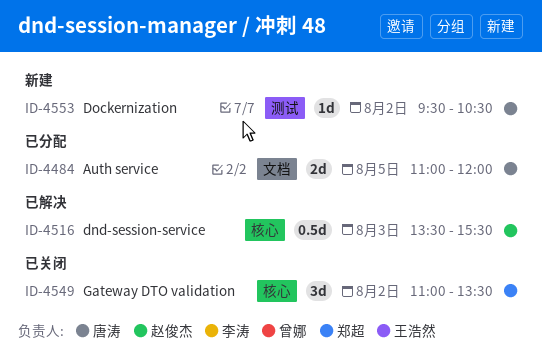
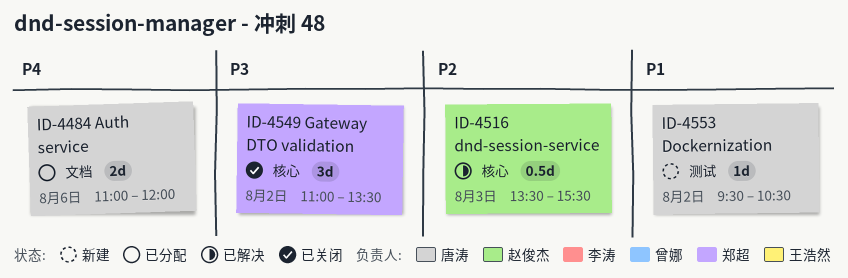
ID-4484, day: Aug 5 -> Aug 6

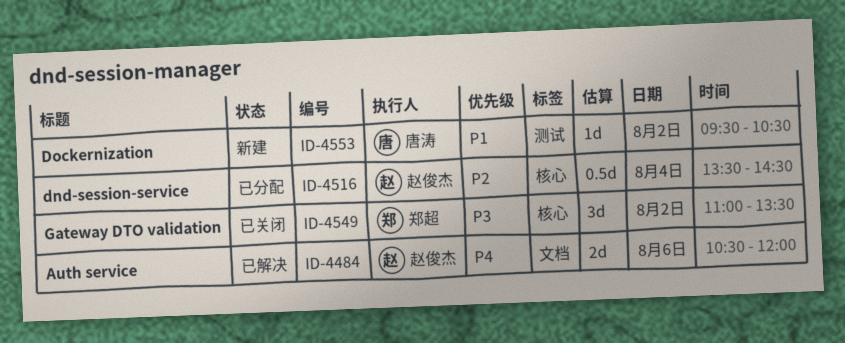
ID-4484, status: 已分配 -> 已解决
ID-4484, owner: 唐涛 -> 赵俊杰
ID-4484, begins: 11:00 -> 10:30
ID-4516, status: 已解决 -> 已分配
ID-4516, day: Aug 3 -> Aug 4
ID-4516, ends: 15:30 -> 14:30

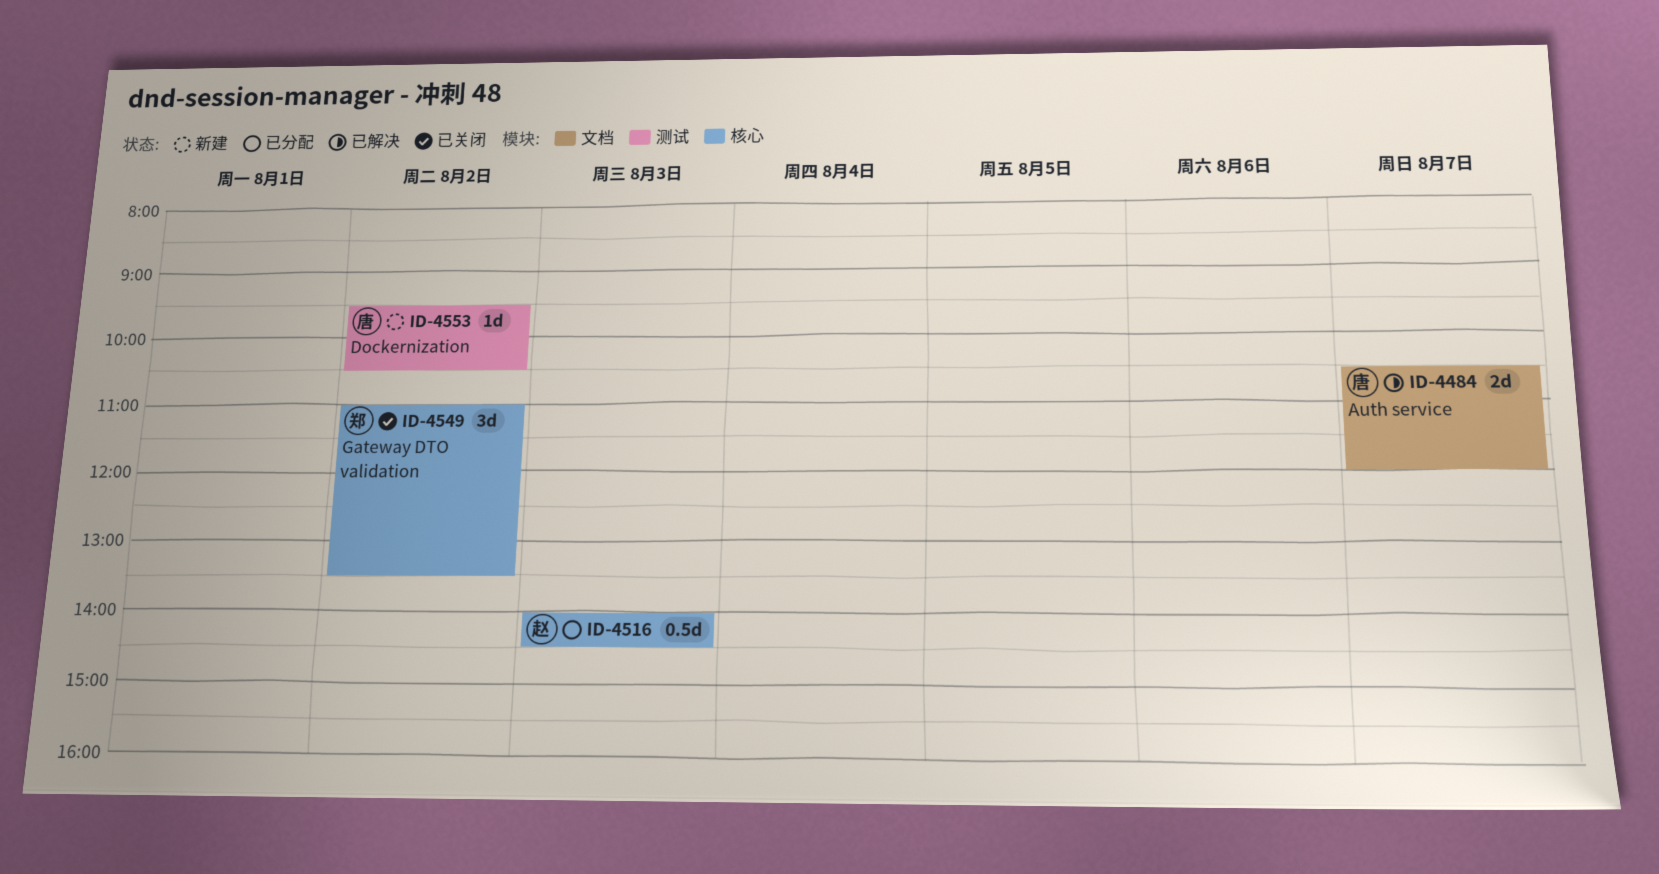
ID-4484, owner: 赵俊杰 -> 唐涛
ID-4484, day: Aug 6 -> Aug 7
ID-4516, day: Aug 4 -> Aug 3
ID-4516, begins: 13:30 -> 14:00

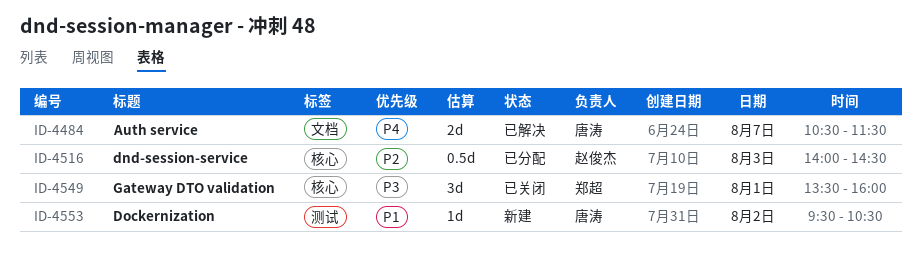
ID-4484, ends: 12:00 -> 11:30
ID-4549, day: Aug 2 -> Aug 1
ID-4549, begins: 11:00 -> 13:30
ID-4549, ends: 13:30 -> 16:00

